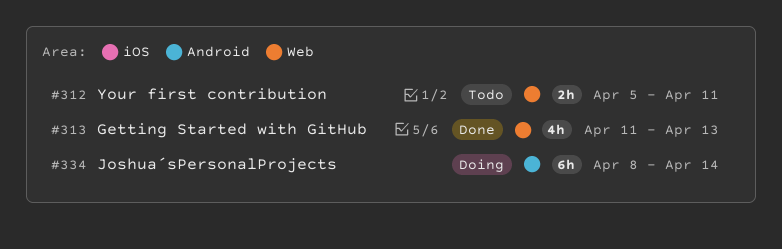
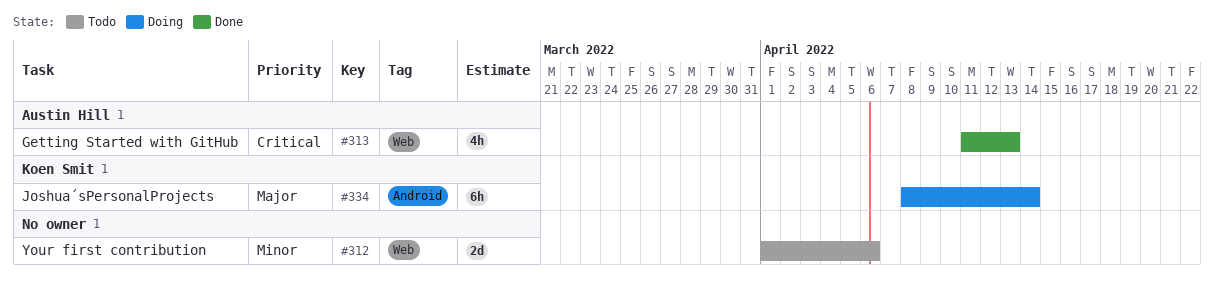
#312, estimate: 2h -> 2d
#312, start: Apr 5 -> Apr 1
#312, due: Apr 11 -> Apr 6

